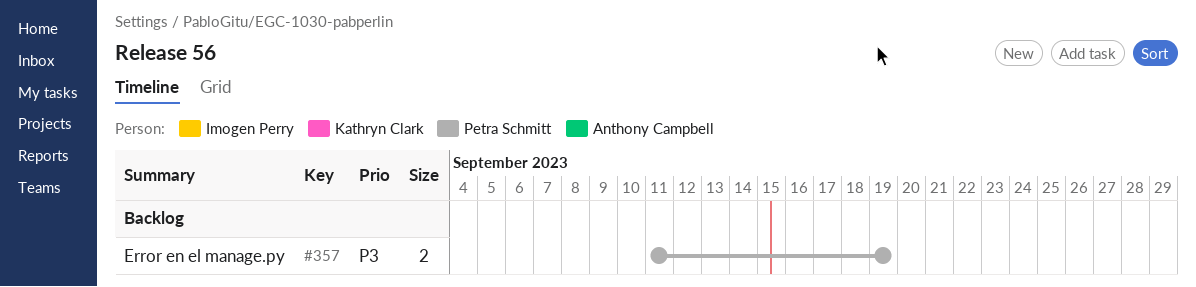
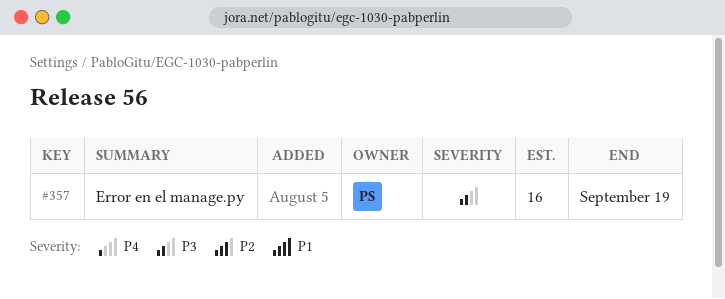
#357, estimate: 2 -> 16

